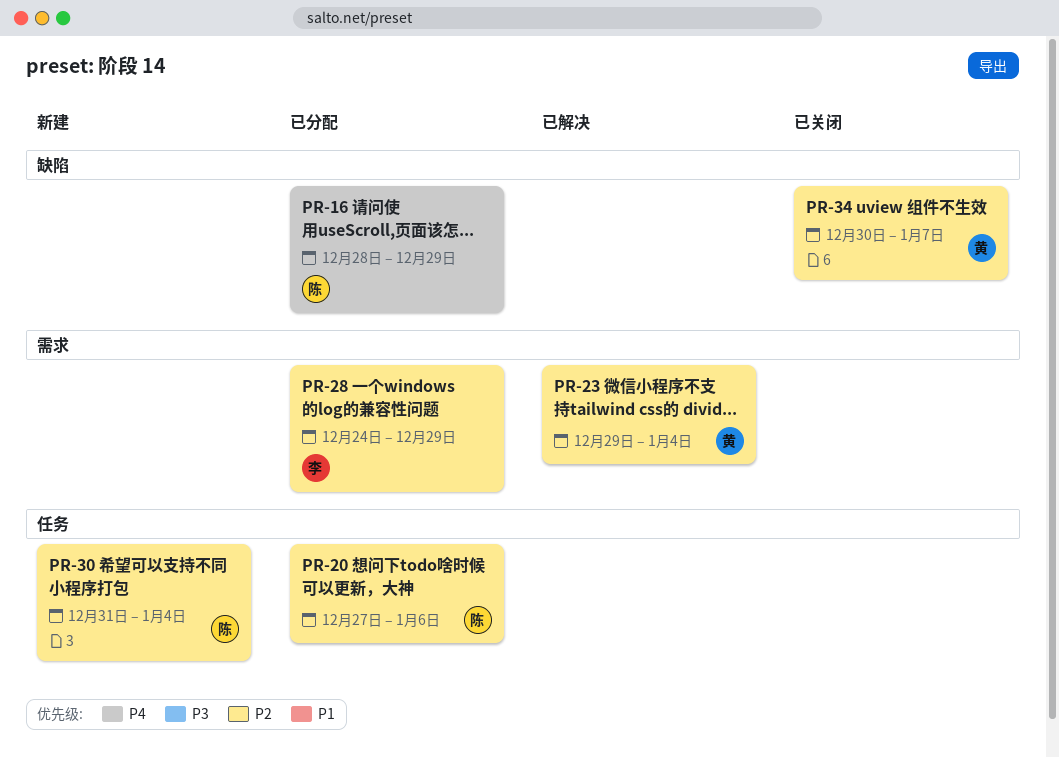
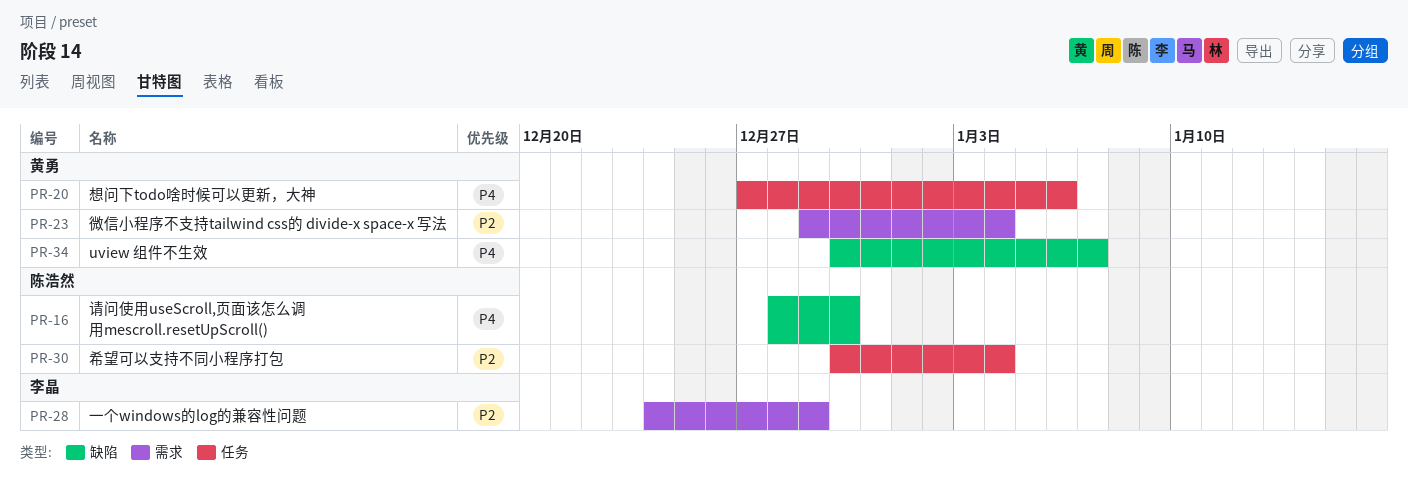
PR-16, due: Dec 29 -> Dec 30
PR-20, owner: 陈浩然 -> 黄勇
PR-20, priority: P2 -> P4
PR-30, start: Dec 31 -> Dec 30
PR-34, priority: P2 -> P4

